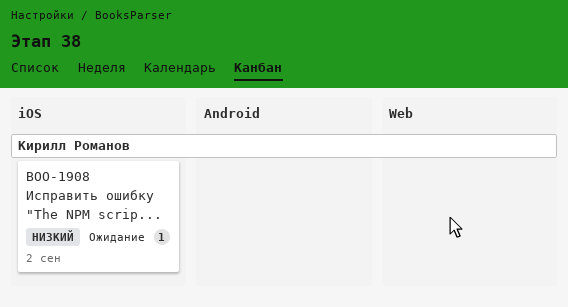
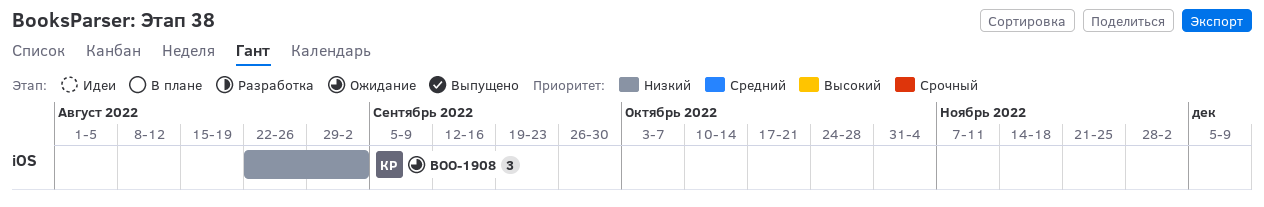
BOO-1908, estimate: 1 -> 3

